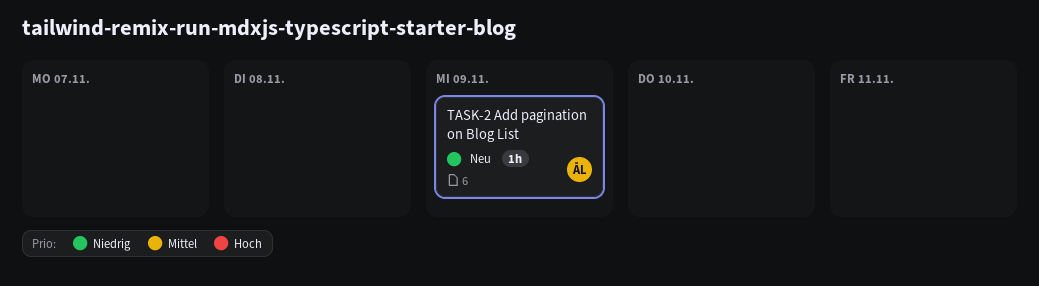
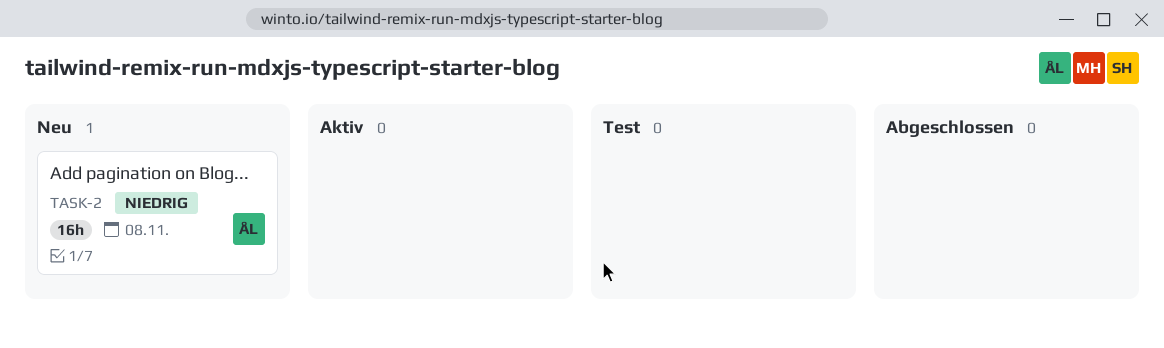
TASK-2, estimate: 1h -> 16h
TASK-2, due: Nov 9 -> Nov 8

